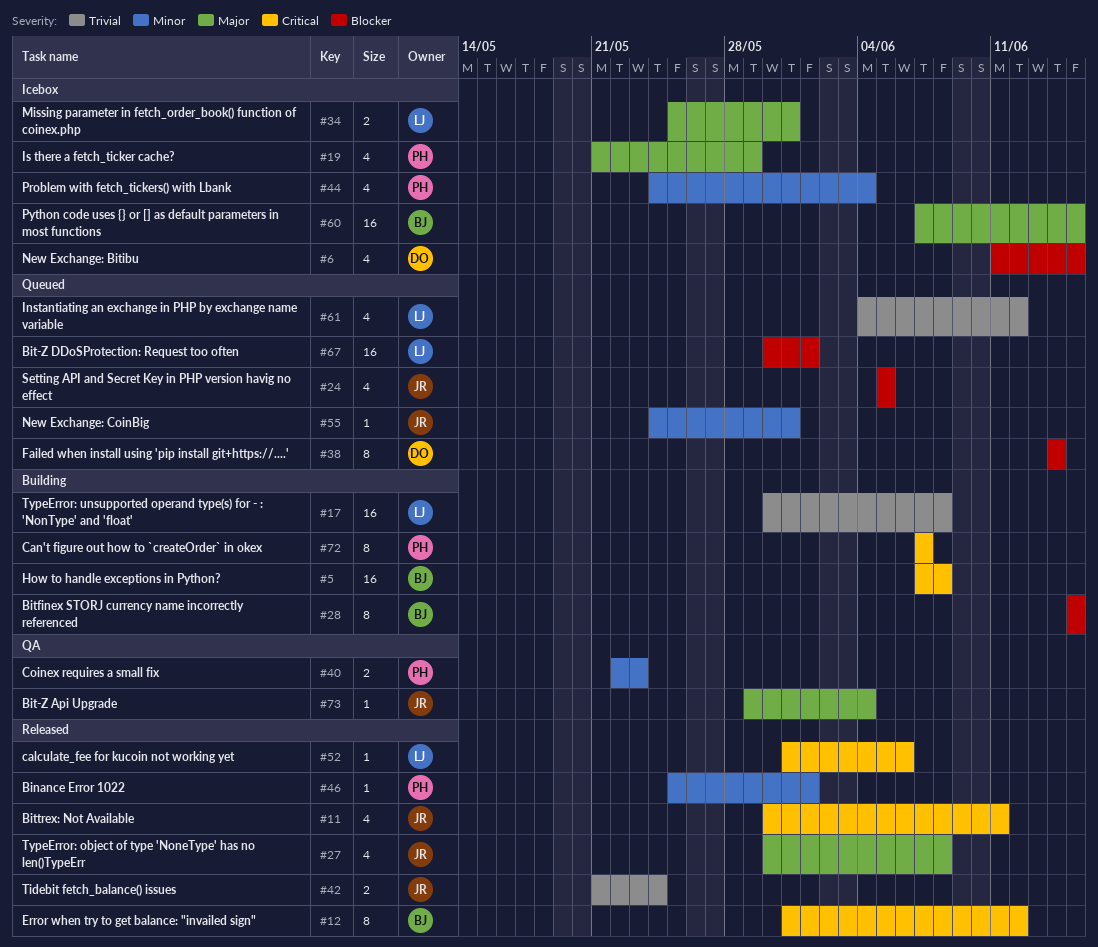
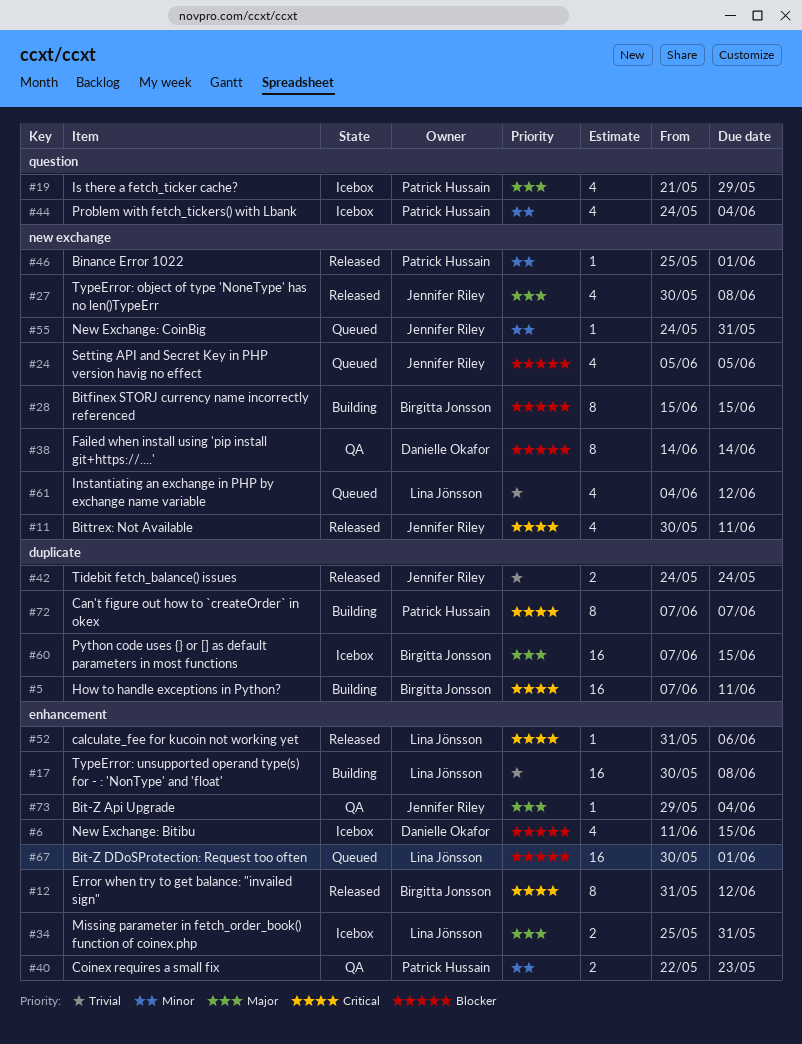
#5, due: Jun 8 -> Jun 11
#38, status: Queued -> QA
#42, start: May 21 -> May 24

